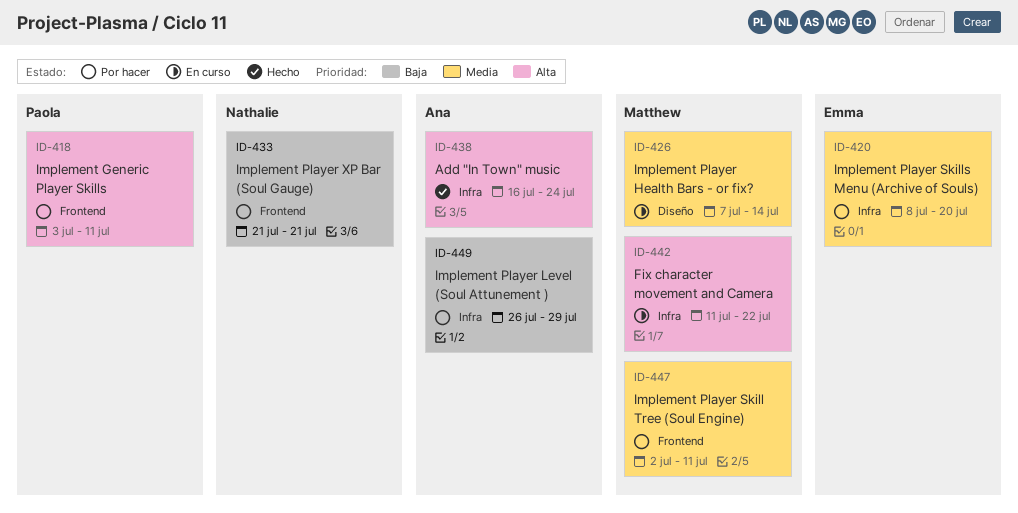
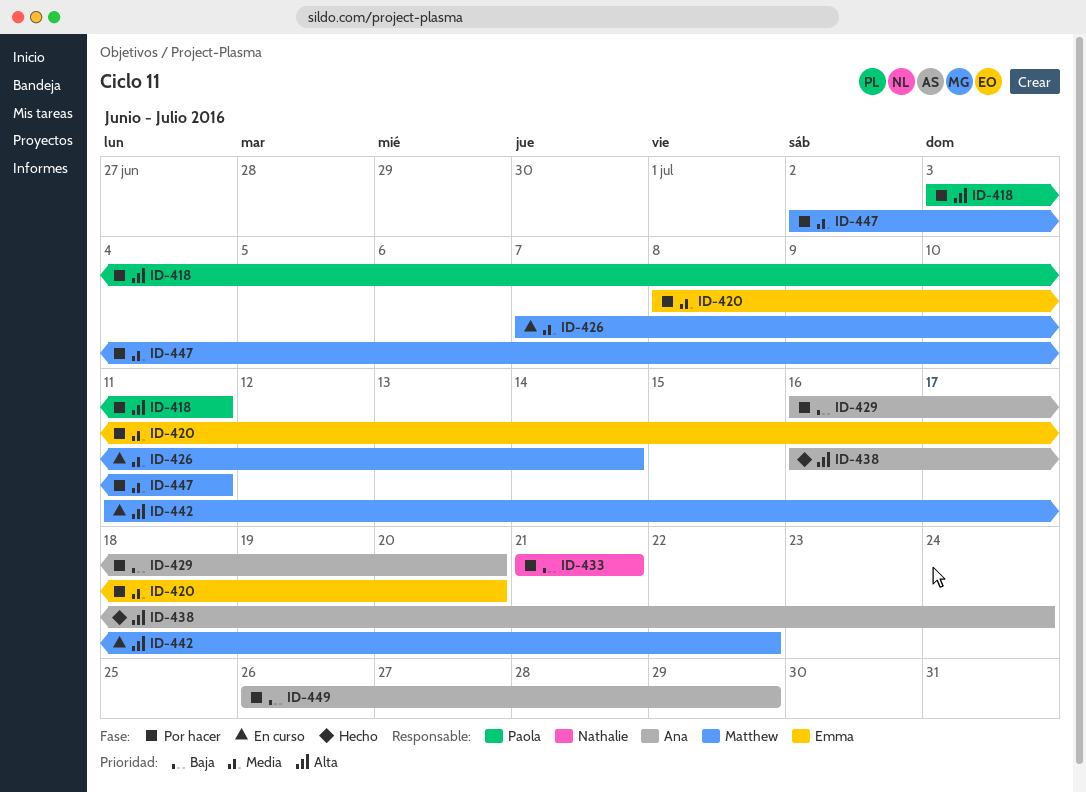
ID-429: none -> present

